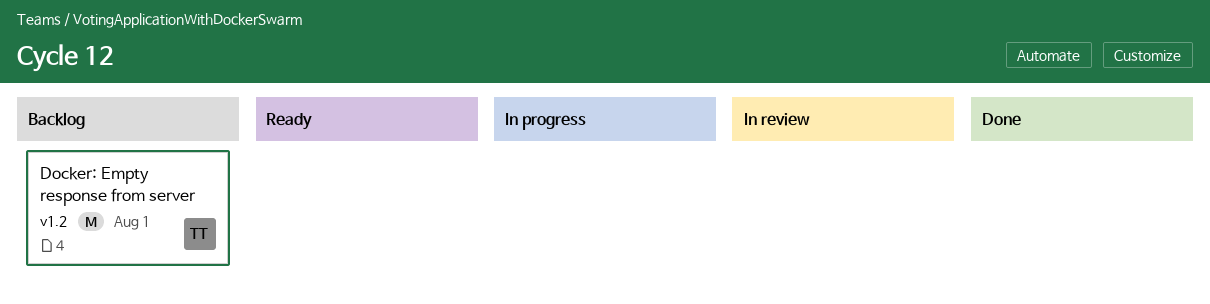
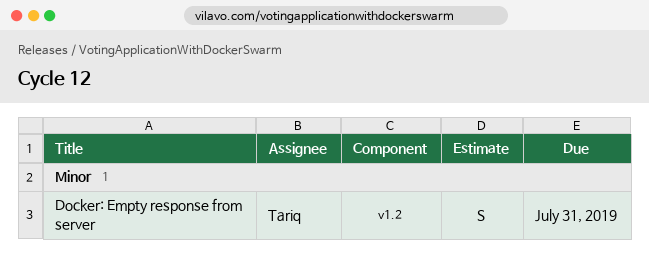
Docker: Empty response from server, estimate: M -> S
Docker: Empty response from server, due: Aug 1 -> Jul 31

